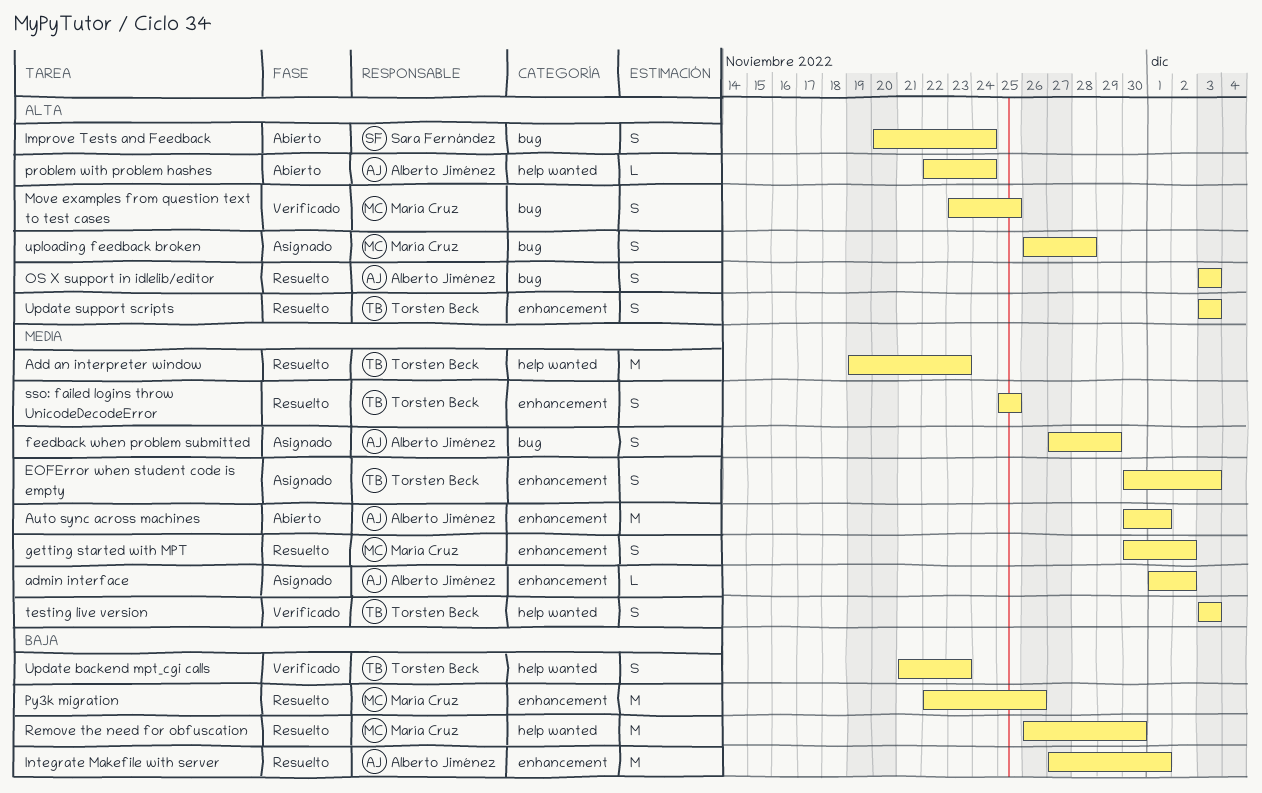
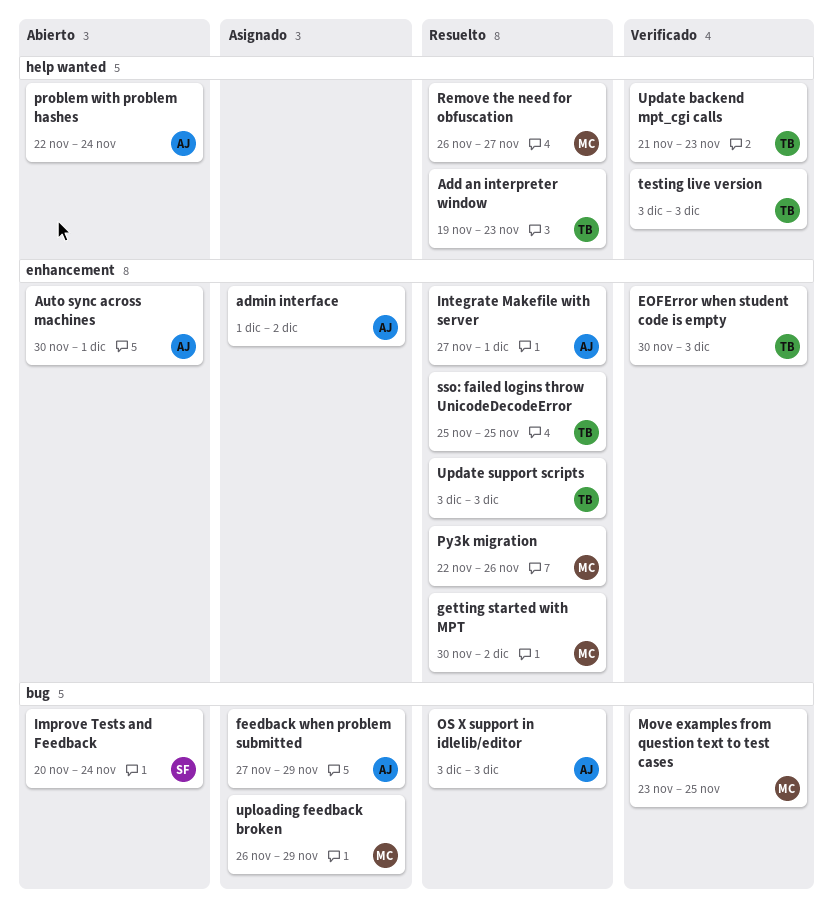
EOFError when student code is empty, status: Asignado -> Verificado
Remove the need for obfuscation, due: Nov 30 -> Nov 27
uploading feedback broken, due: Nov 28 -> Nov 29

